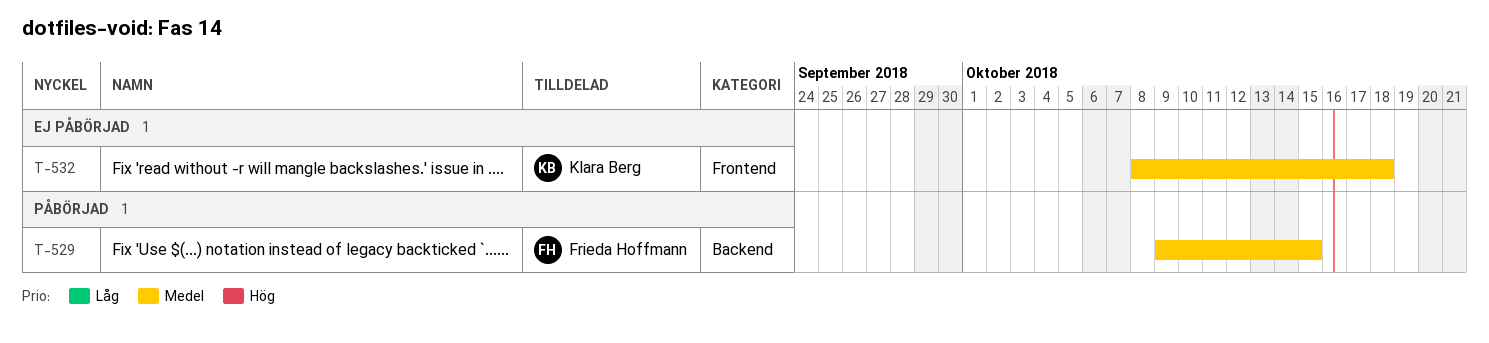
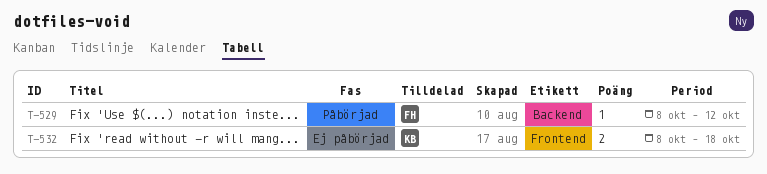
T-529, start: Oct 9 -> Oct 8
T-529, due: Oct 15 -> Oct 12

